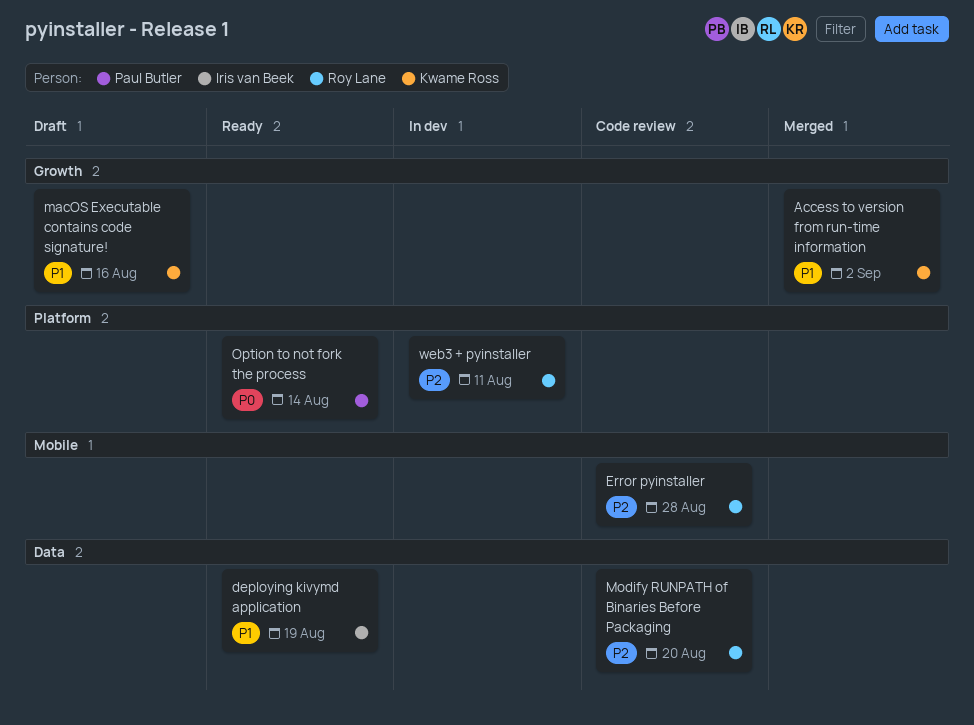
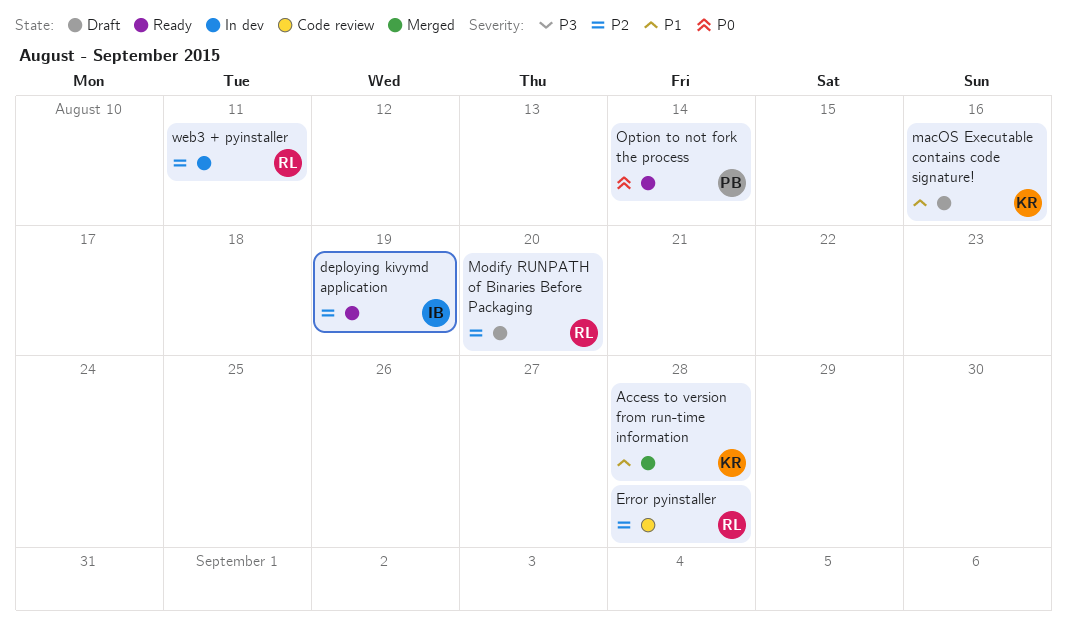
Access to version from run-time information, due: Sep 2 -> Aug 28
deploying kivymd application, priority: P1 -> P2
Modify RUNPATH of Binaries Before Packaging, status: Code review -> Draft

